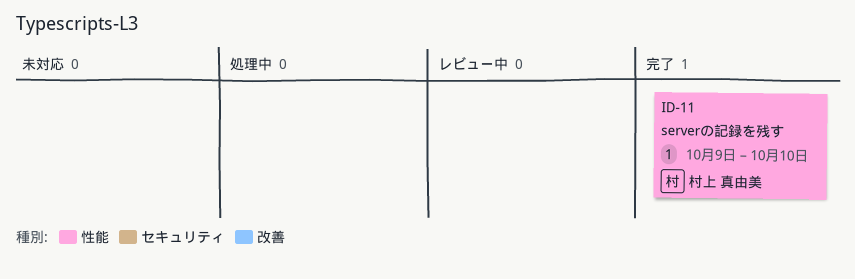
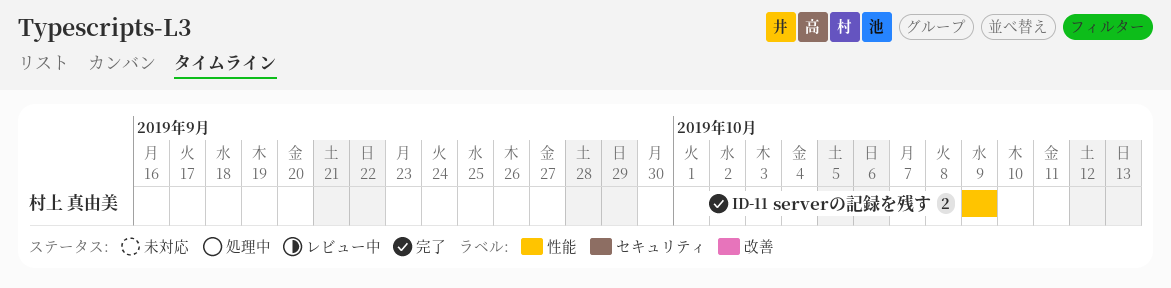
ID-11, estimate: 1 -> 2
ID-11, due: Oct 10 -> Oct 9

